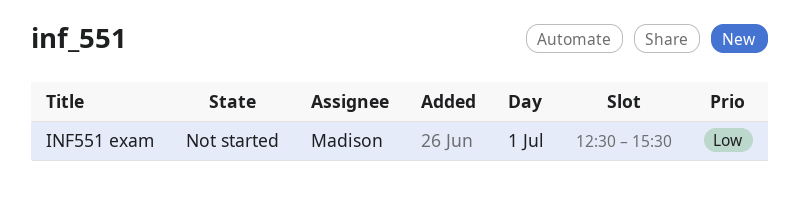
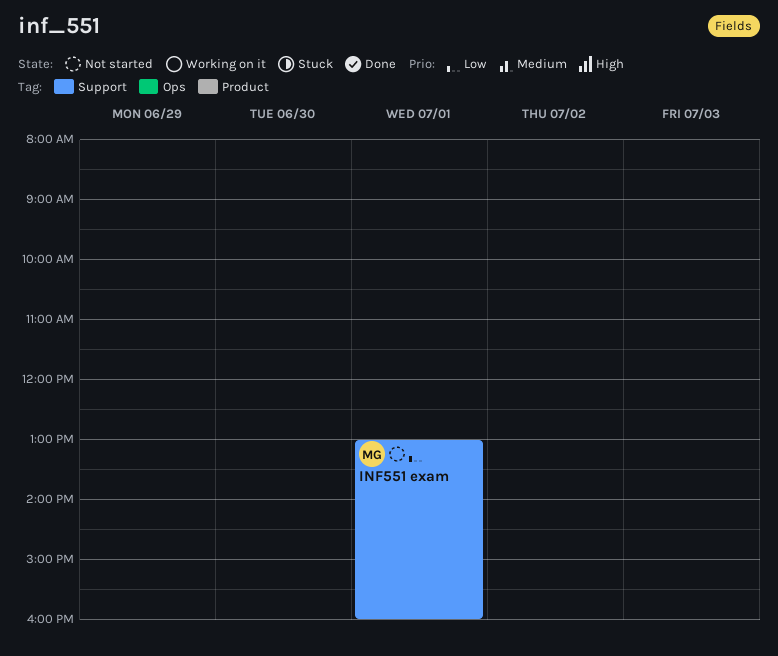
INF551 exam, begins: 12:30 -> 13:00
INF551 exam, ends: 15:30 -> 16:00

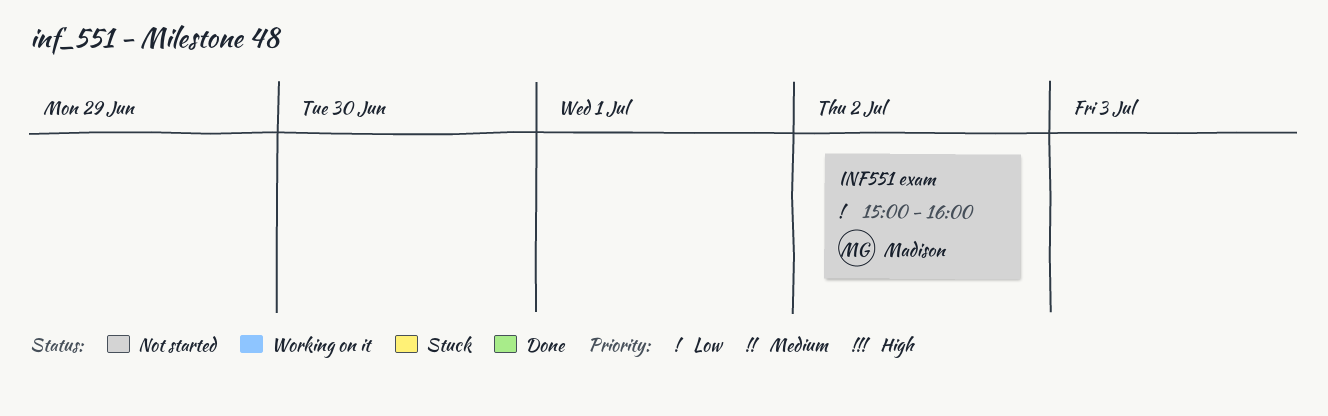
INF551 exam, day: Jul 1 -> Jul 2
INF551 exam, begins: 13:00 -> 15:00

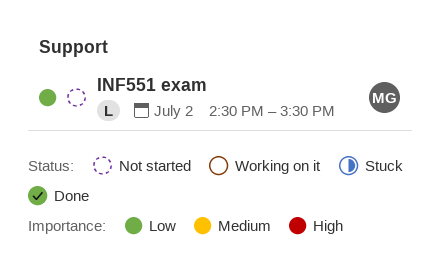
INF551 exam, begins: 15:00 -> 14:30
INF551 exam, ends: 16:00 -> 15:30

